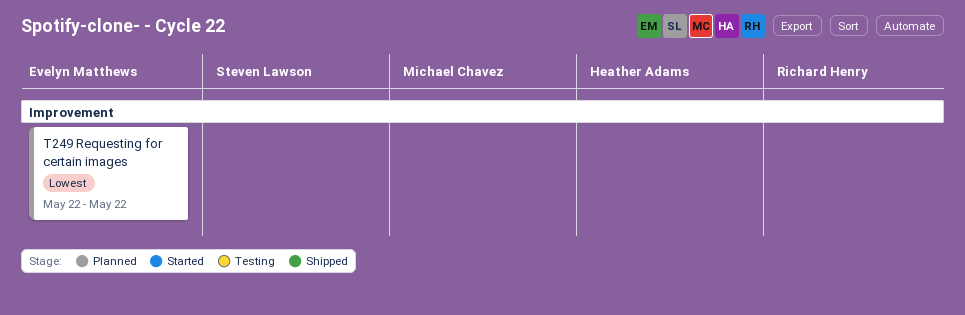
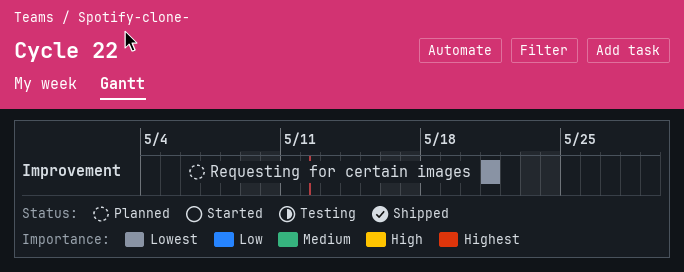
Requesting for certain images, start: May 22 -> May 21
Requesting for certain images, due: May 22 -> May 21

